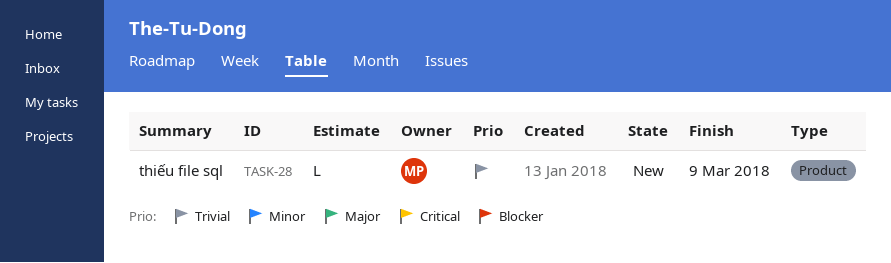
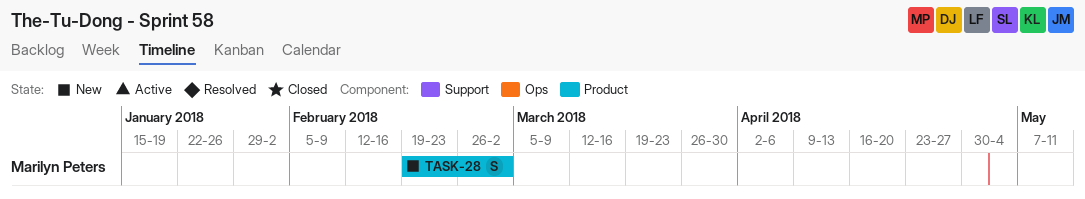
TASK-28, estimate: L -> S
TASK-28, due: Mar 9 -> Mar 2

